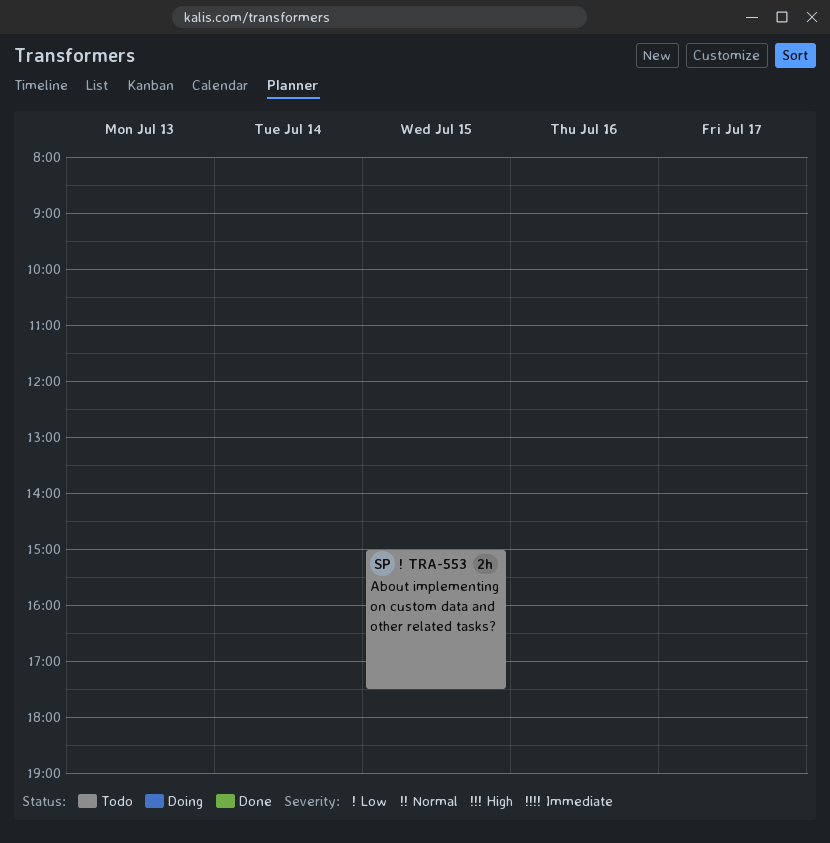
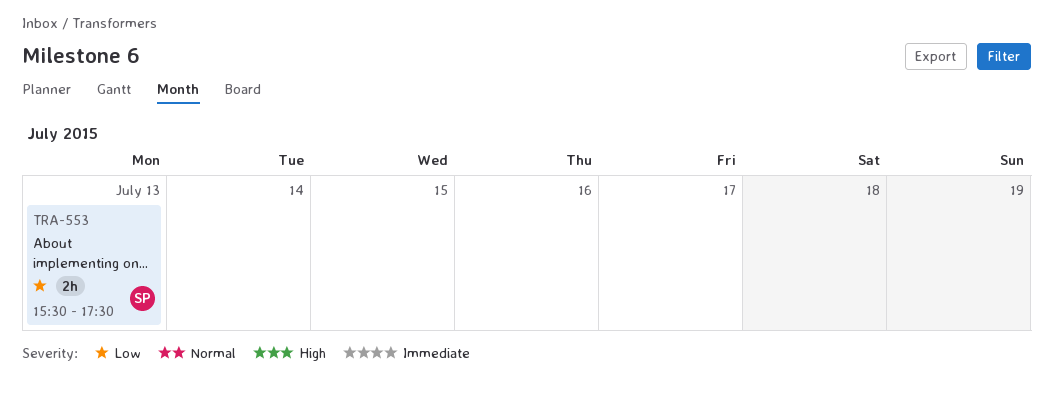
TRA-553, day: Jul 15 -> Jul 13
TRA-553, begins: 15:00 -> 15:30

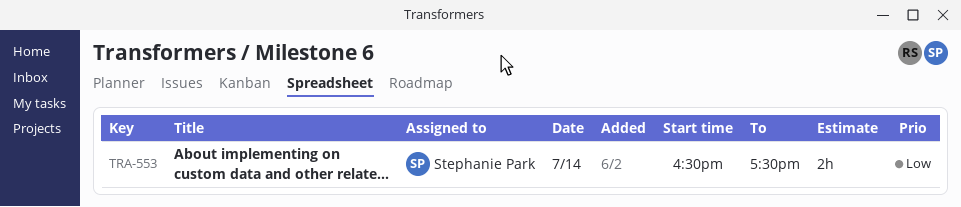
TRA-553, day: Jul 13 -> Jul 14
TRA-553, begins: 15:30 -> 16:30

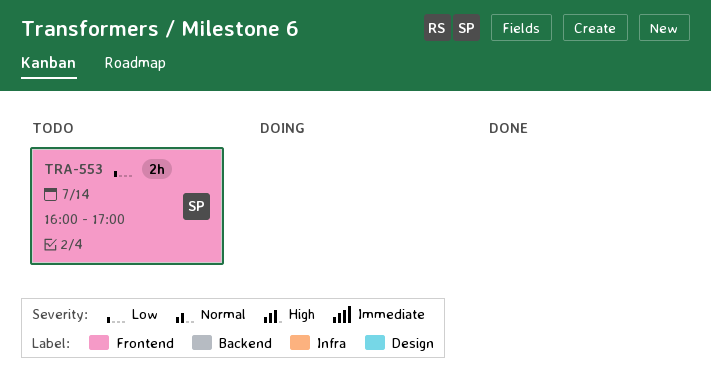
TRA-553, begins: 16:30 -> 16:00
TRA-553, ends: 17:30 -> 17:00

